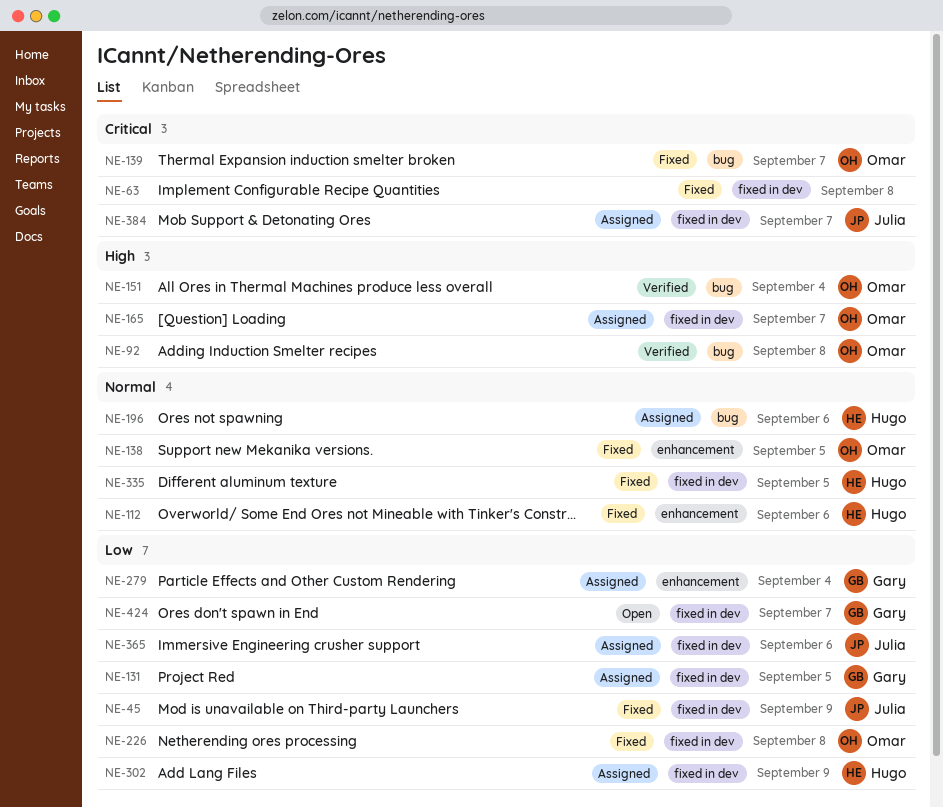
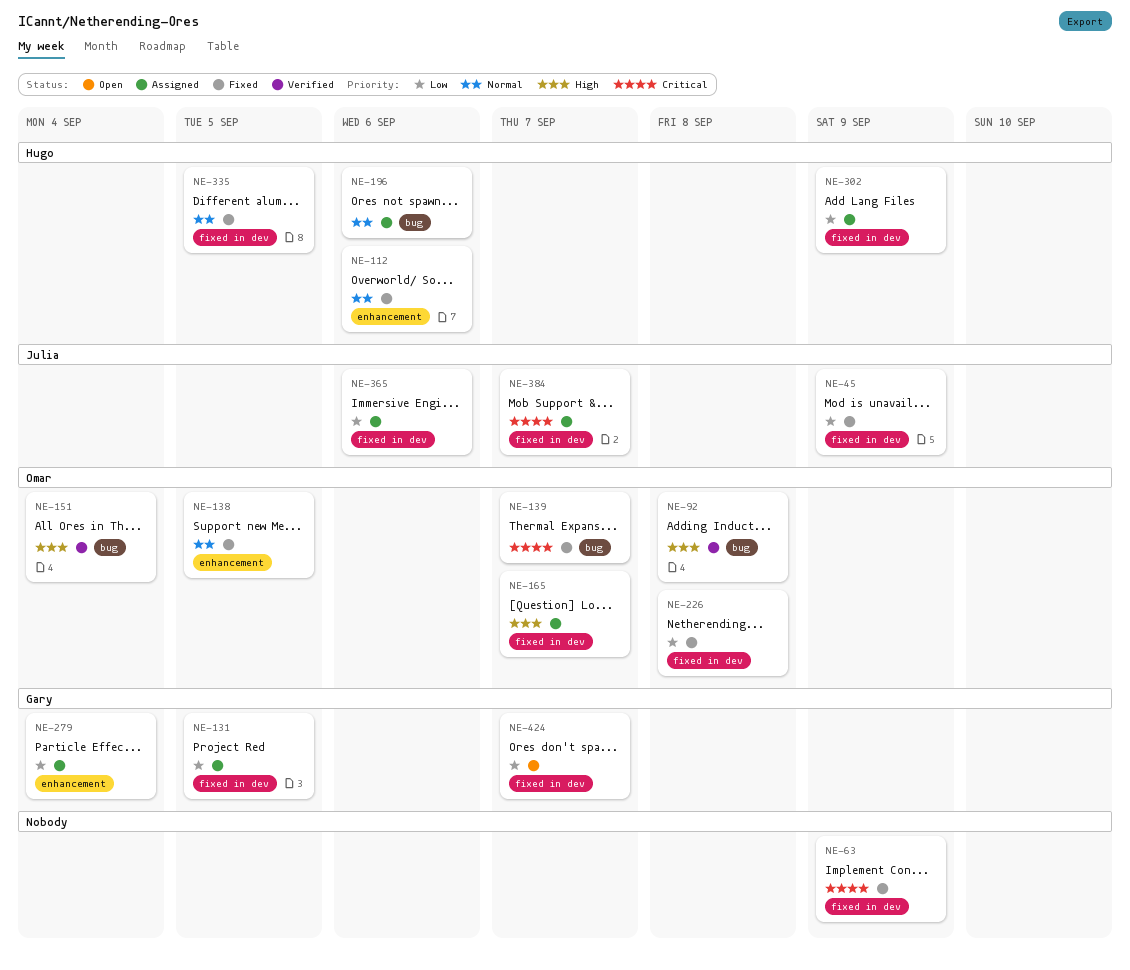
NE-63, due: Sep 8 -> Sep 9

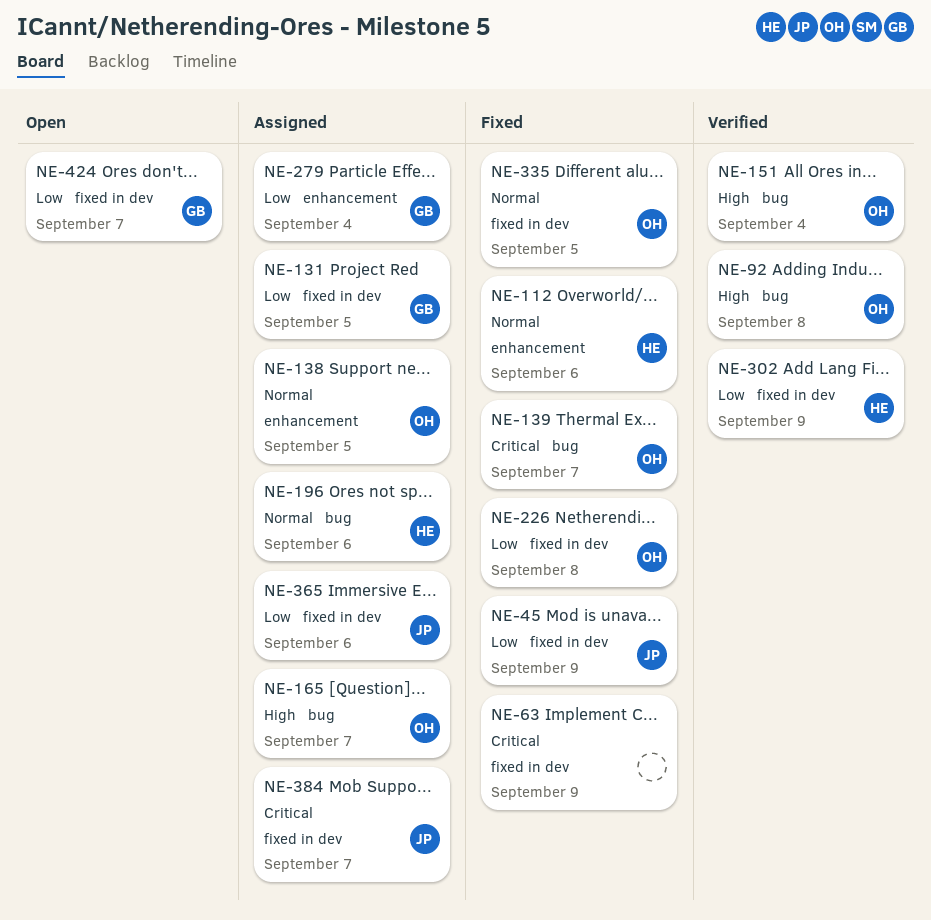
NE-138, status: Fixed -> Assigned
NE-165, label: fixed in dev -> bug
NE-302, status: Assigned -> Verified
NE-335, owner: Hugo -> Omar

